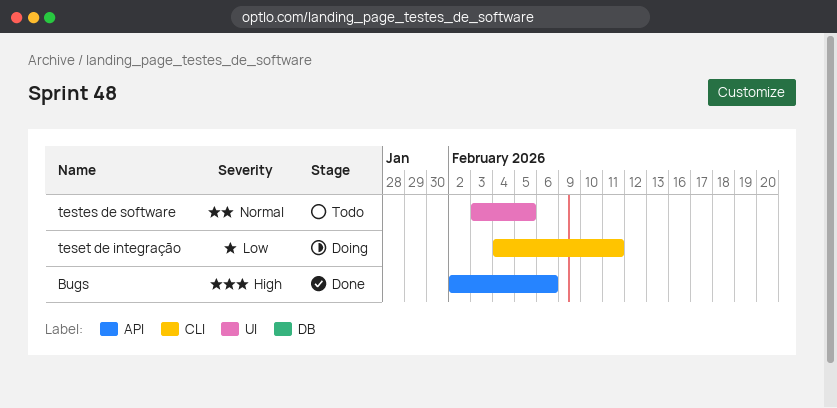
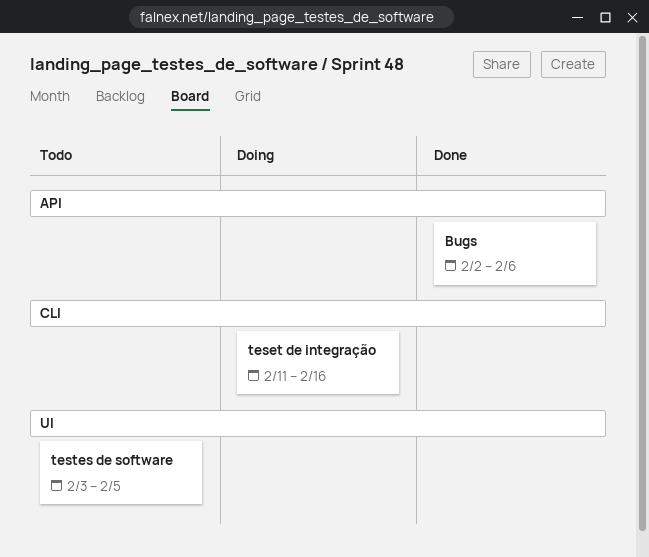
teset de integração, start: Feb 4 -> Feb 11
teset de integração, due: Feb 11 -> Feb 16

